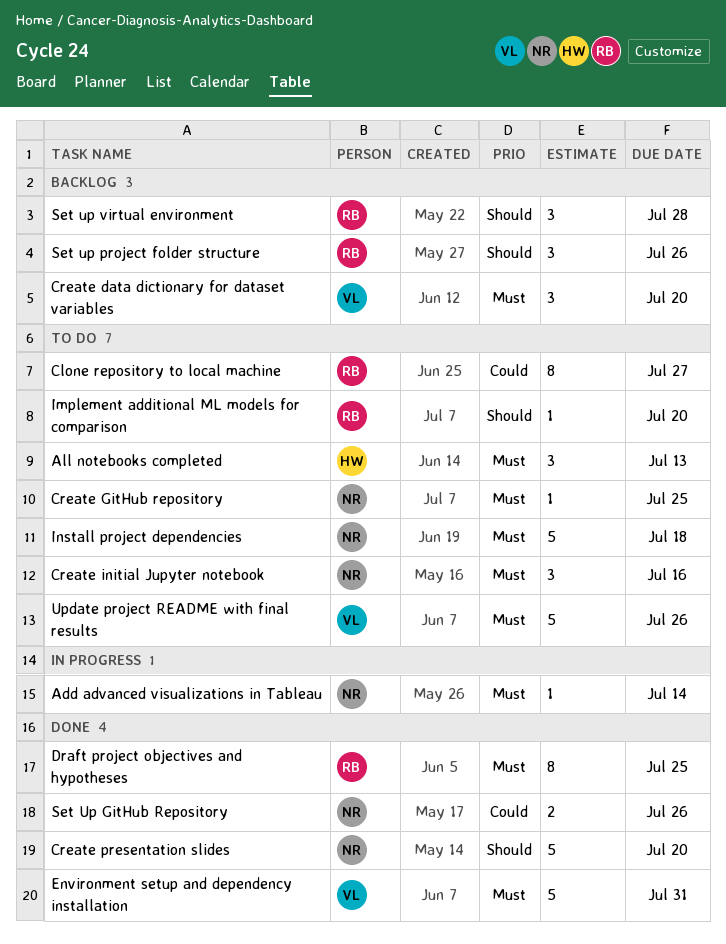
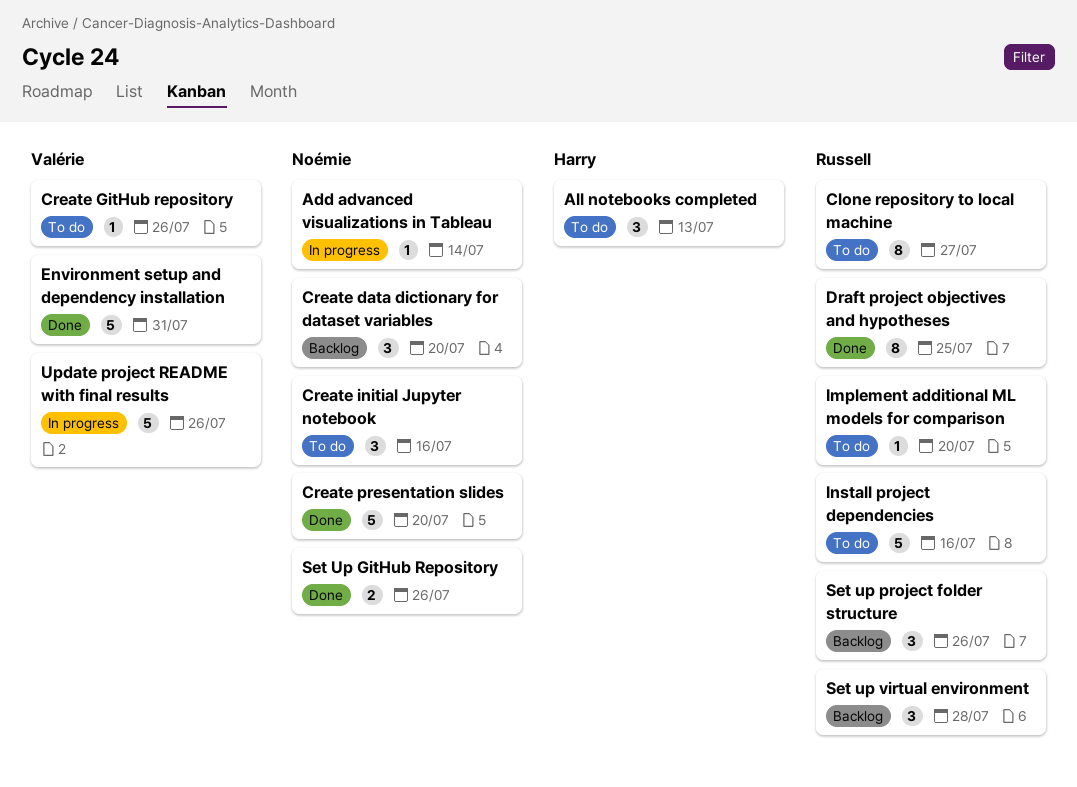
Create data dictionary for dataset variables, owner: Valérie -> Noémie
Create GitHub repository, owner: Noémie -> Valérie
Create GitHub repository, due: Jul 25 -> Jul 26
Install project dependencies, owner: Noémie -> Russell
Install project dependencies, due: Jul 18 -> Jul 16
Update project README with final results, status: To do -> In progress

